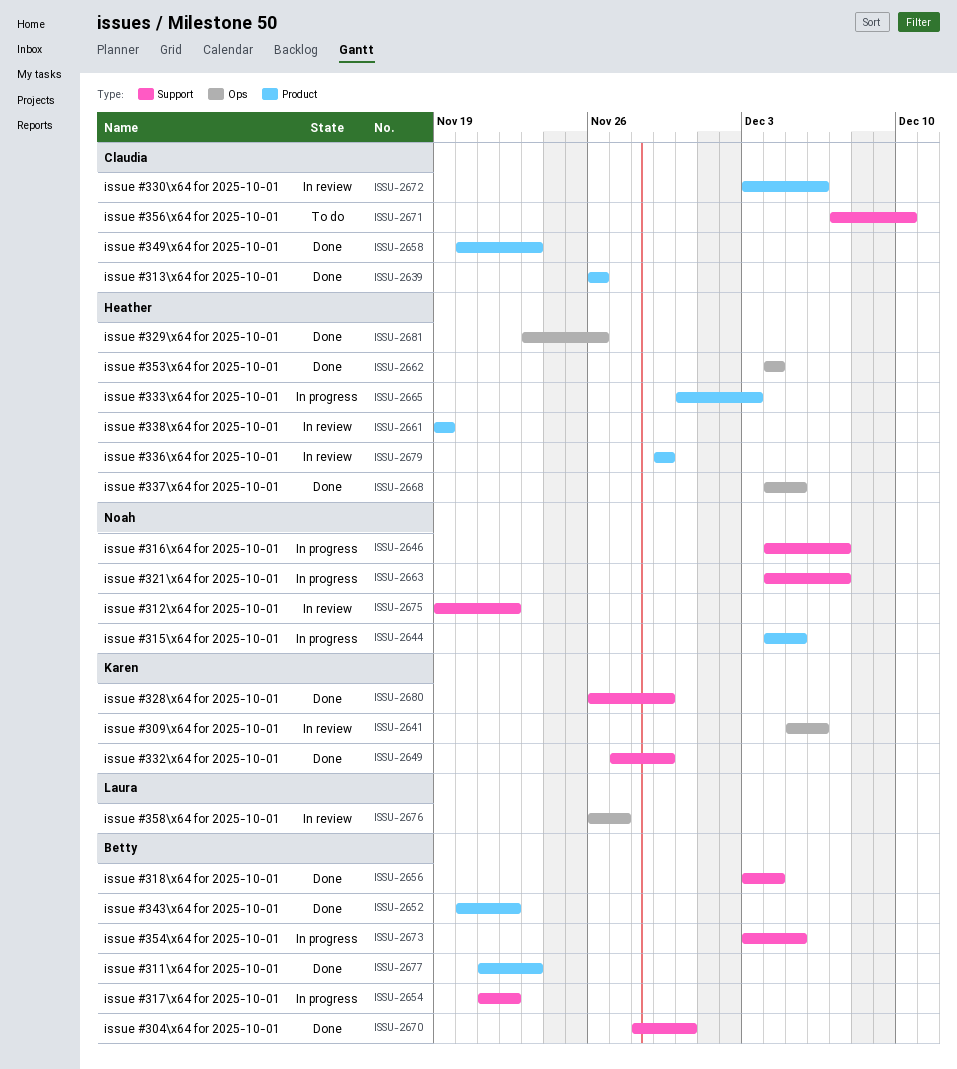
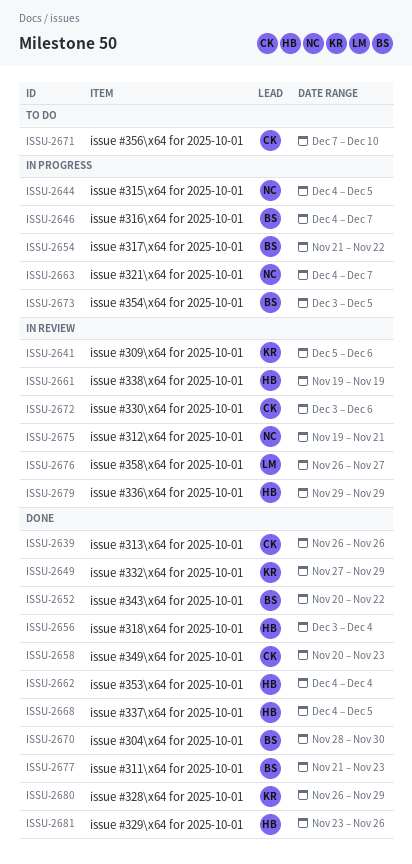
ISSU-2646, owner: Noah -> Betty
ISSU-2656, owner: Betty -> Heather
ISSU-2665: present -> none
ISSU-2675, due: Nov 22 -> Nov 21

